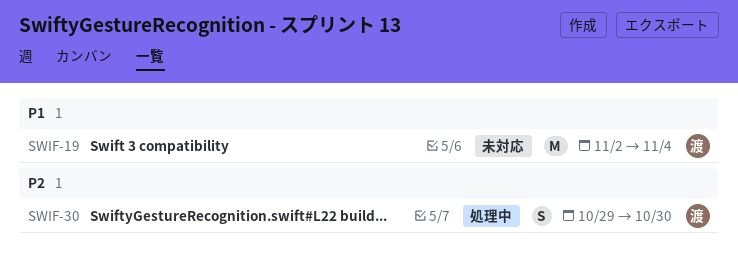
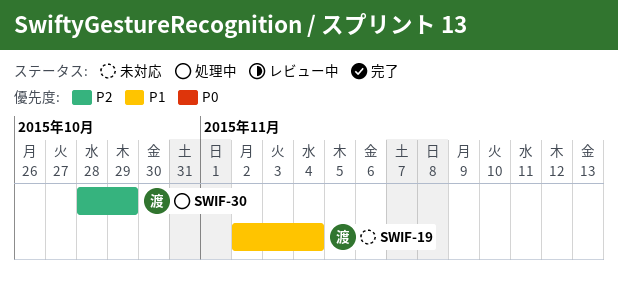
SWIF-30, start: Oct 29 -> Oct 28
SWIF-30, due: Oct 30 -> Oct 29

